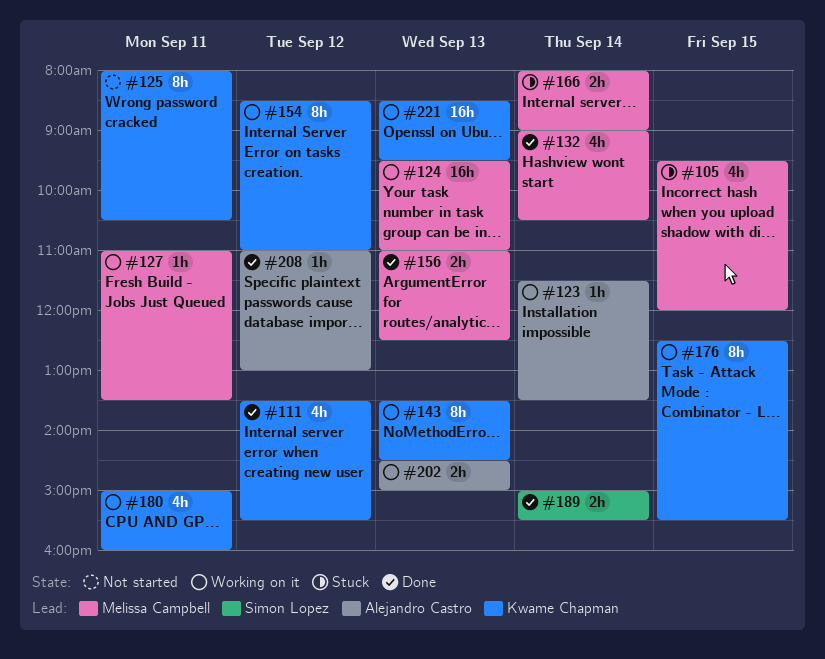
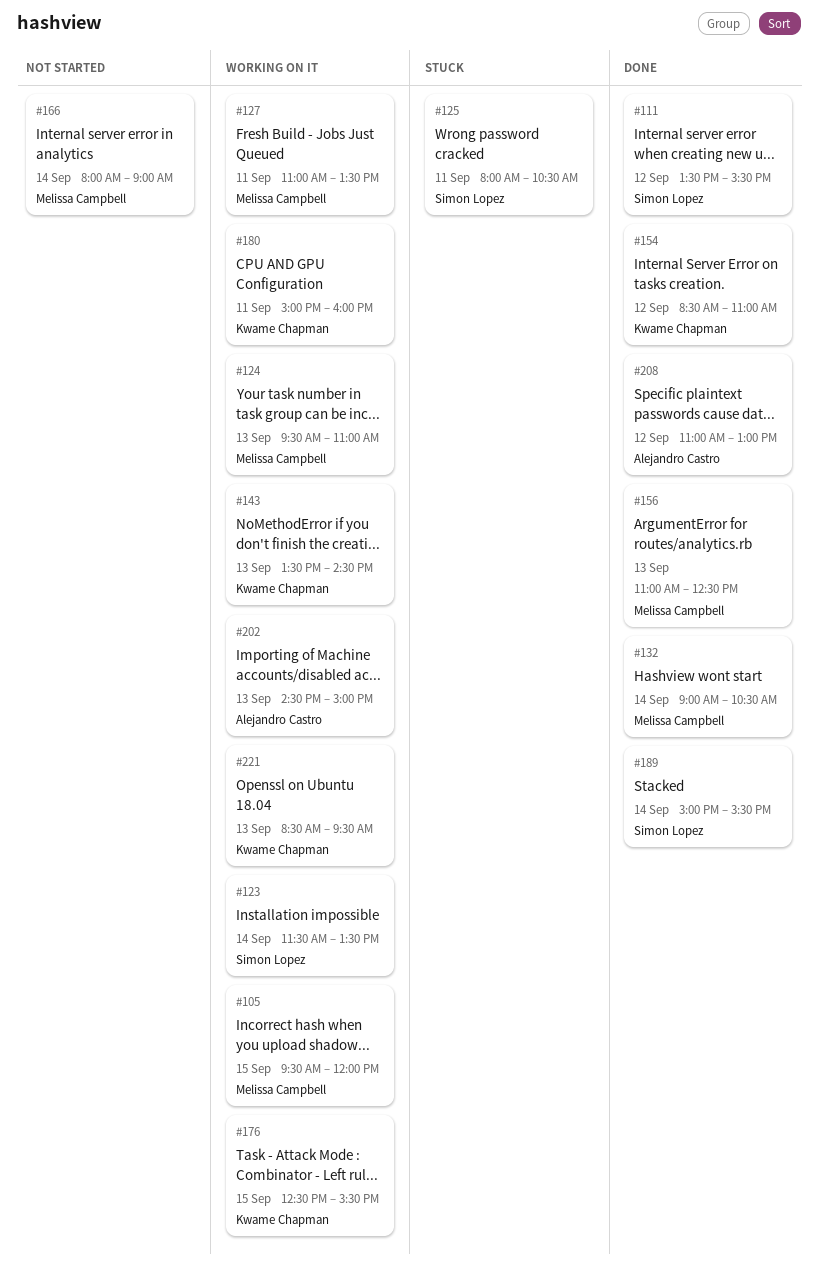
#105, status: Stuck -> Working on it
#111, owner: Kwame Chapman -> Simon Lopez
#123, owner: Alejandro Castro -> Simon Lopez
#125, status: Not started -> Stuck
#125, owner: Kwame Chapman -> Simon Lopez
#154, status: Working on it -> Done
#166, status: Stuck -> Not started

